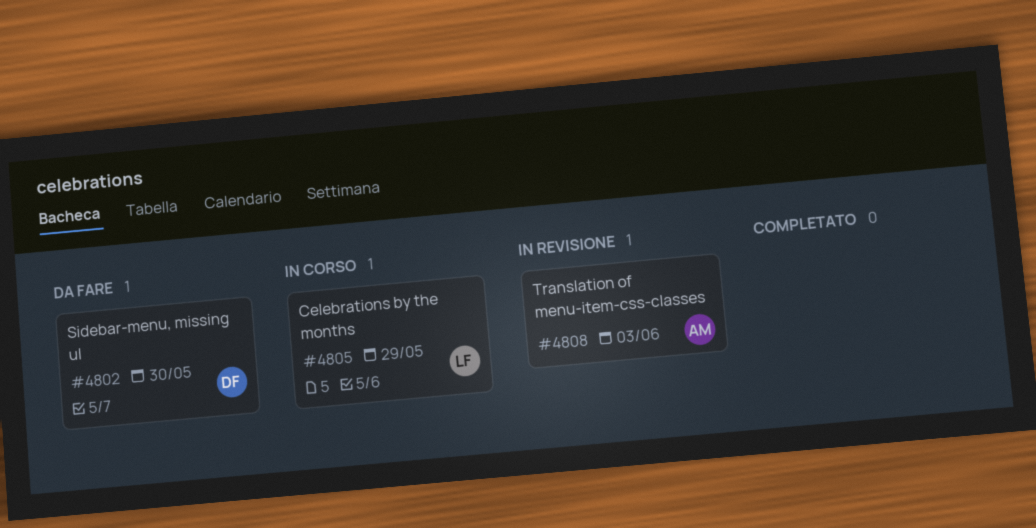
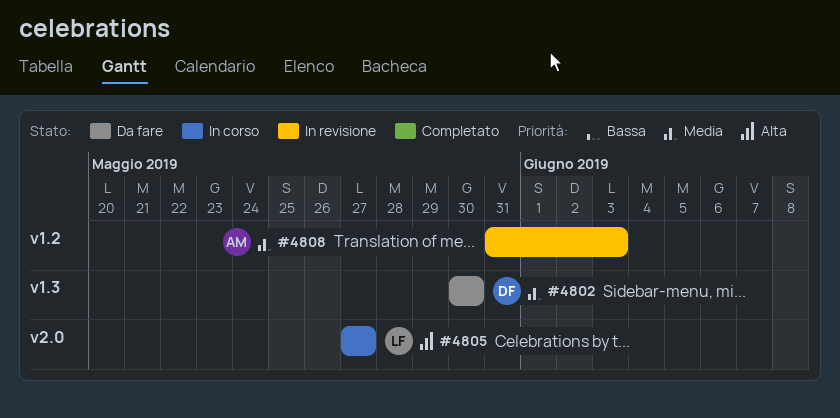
#4805, due: May 29 -> May 27

